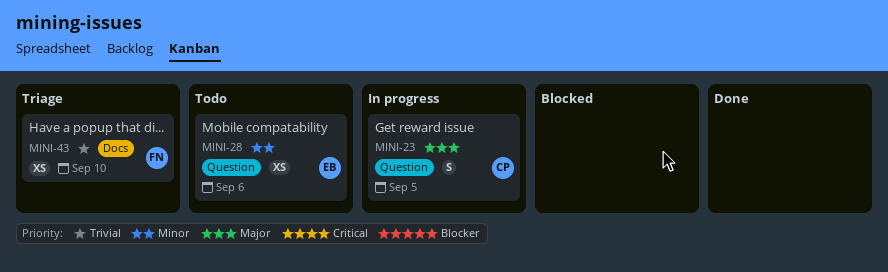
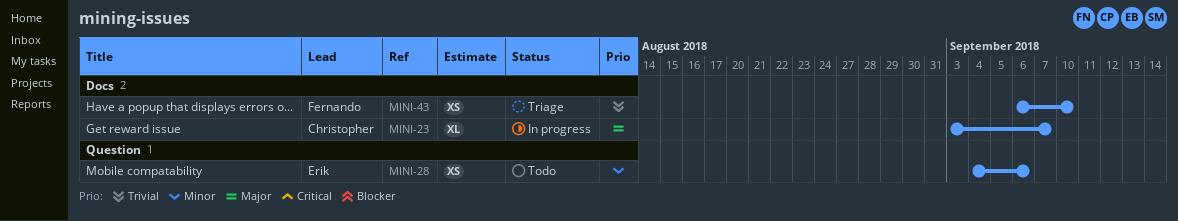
MINI-23, label: Question -> Docs
MINI-23, estimate: S -> XL
MINI-23, due: Sep 5 -> Sep 7

